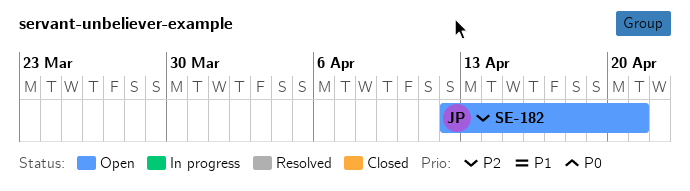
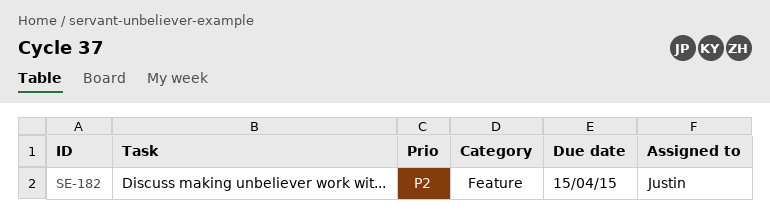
SE-182, due: Apr 21 -> Apr 15

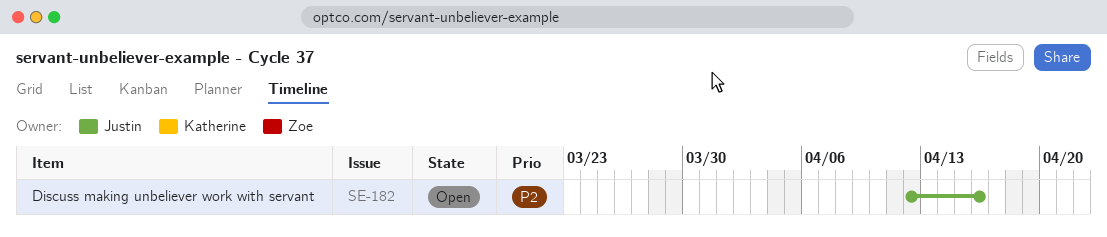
SE-182, due: Apr 15 -> Apr 16

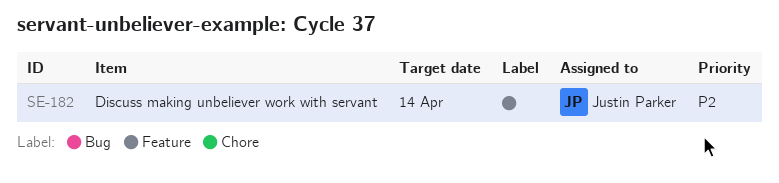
SE-182, due: Apr 16 -> Apr 14

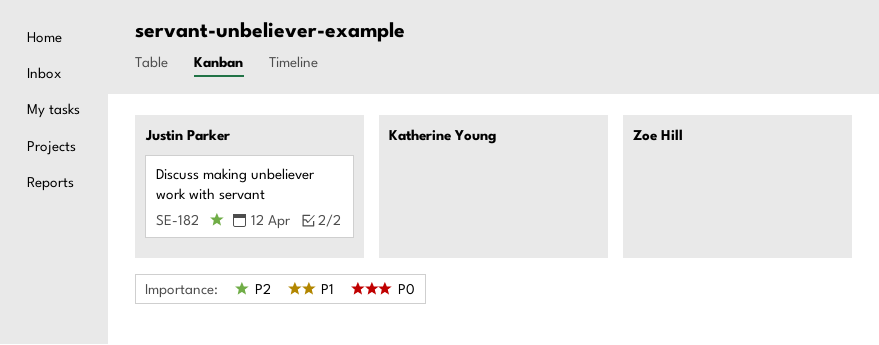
SE-182, due: Apr 14 -> Apr 12

